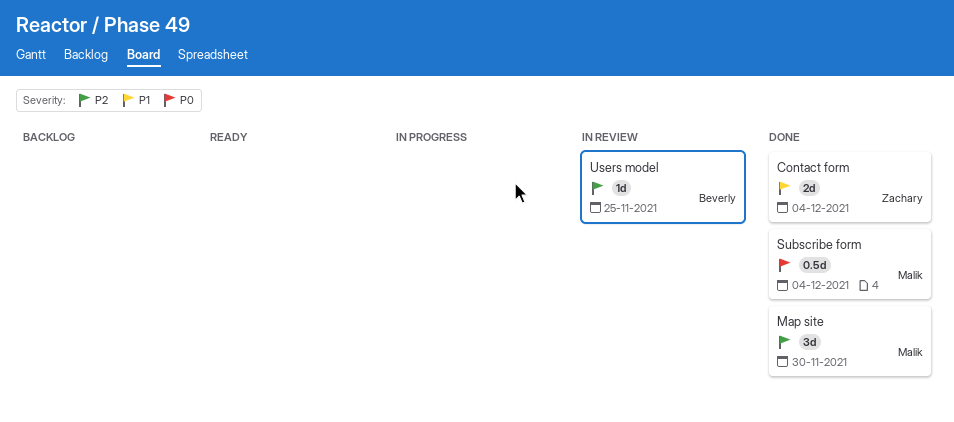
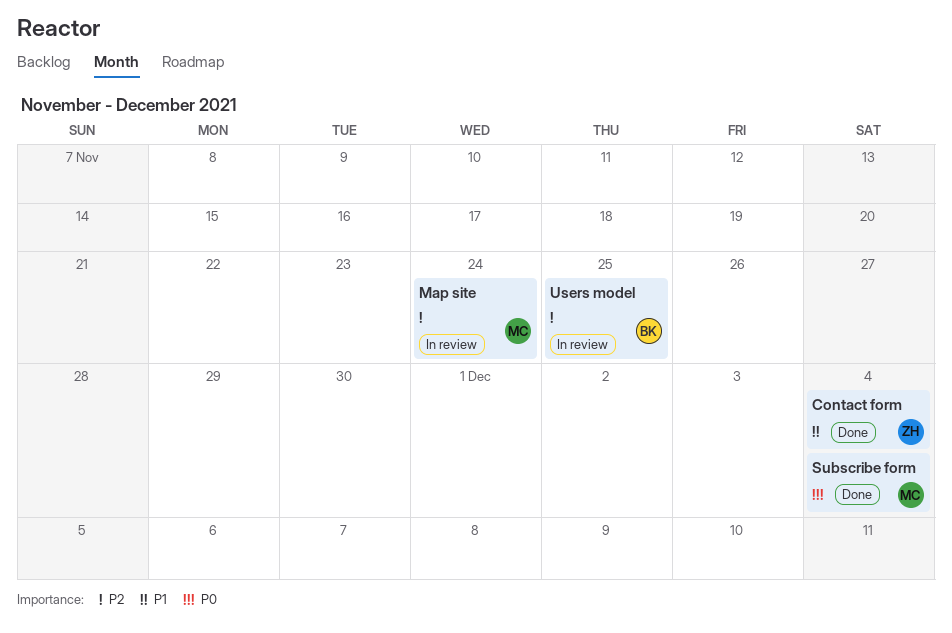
Map site, status: Done -> In review
Map site, due: Nov 30 -> Nov 24

